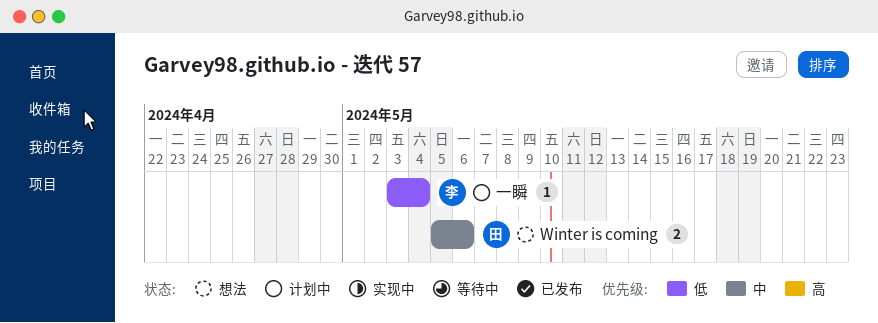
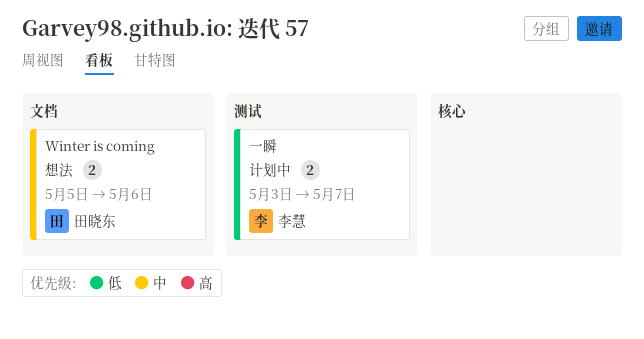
一瞬, estimate: 1 -> 2
一瞬, due: May 4 -> May 7

